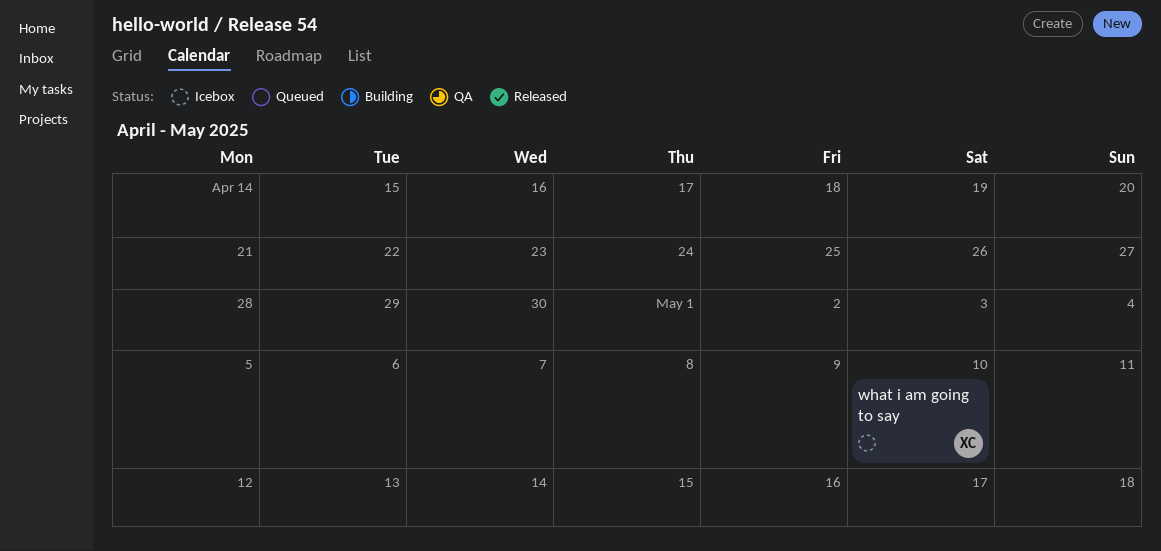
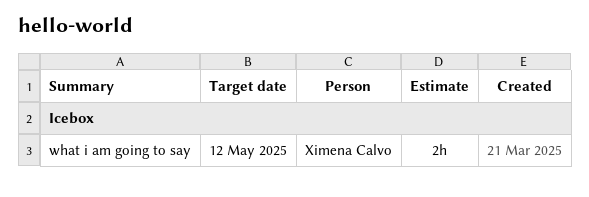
what i am going to say, due: May 10 -> May 12

